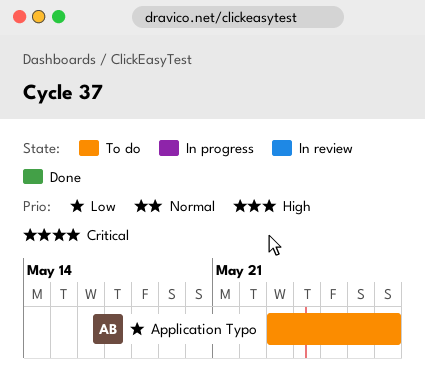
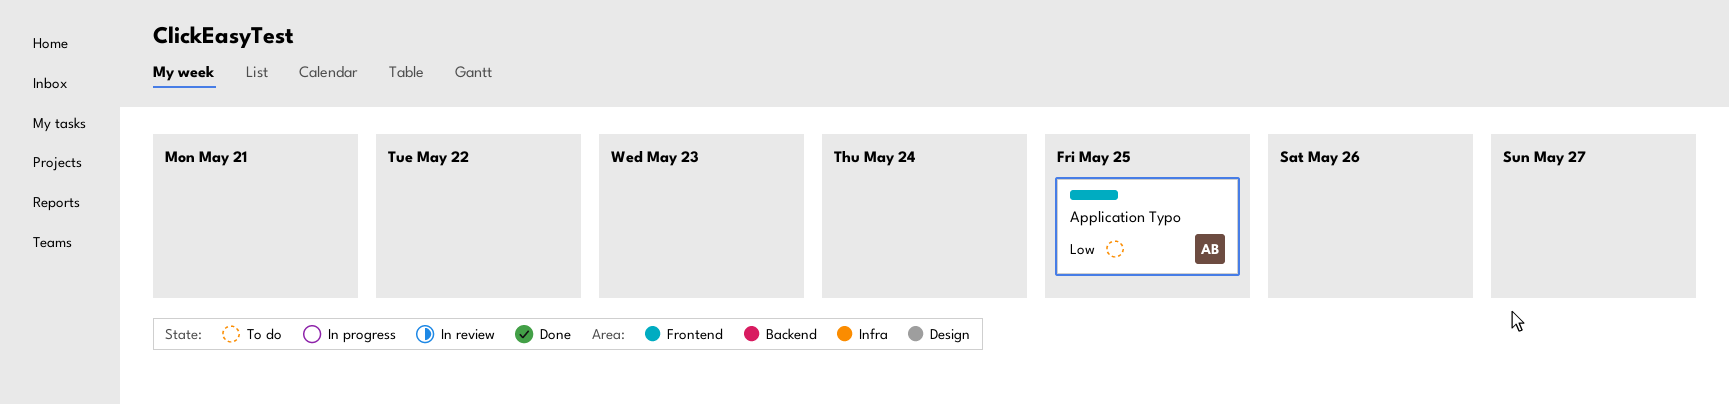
Application Typo, due: May 27 -> May 25

